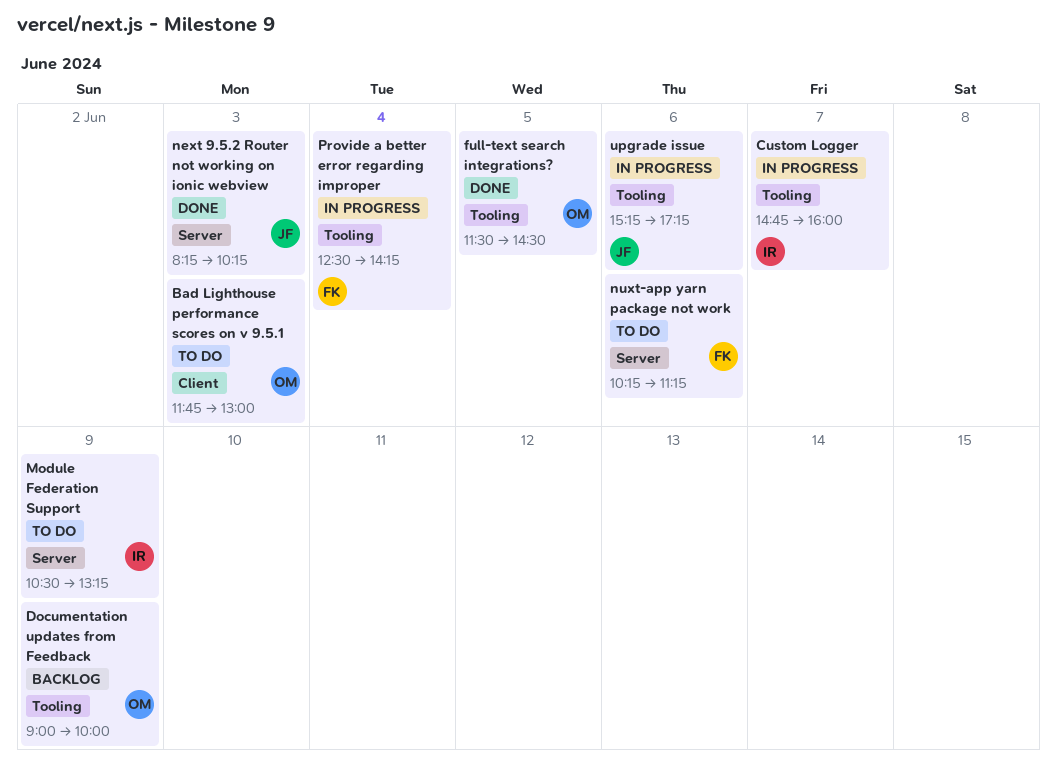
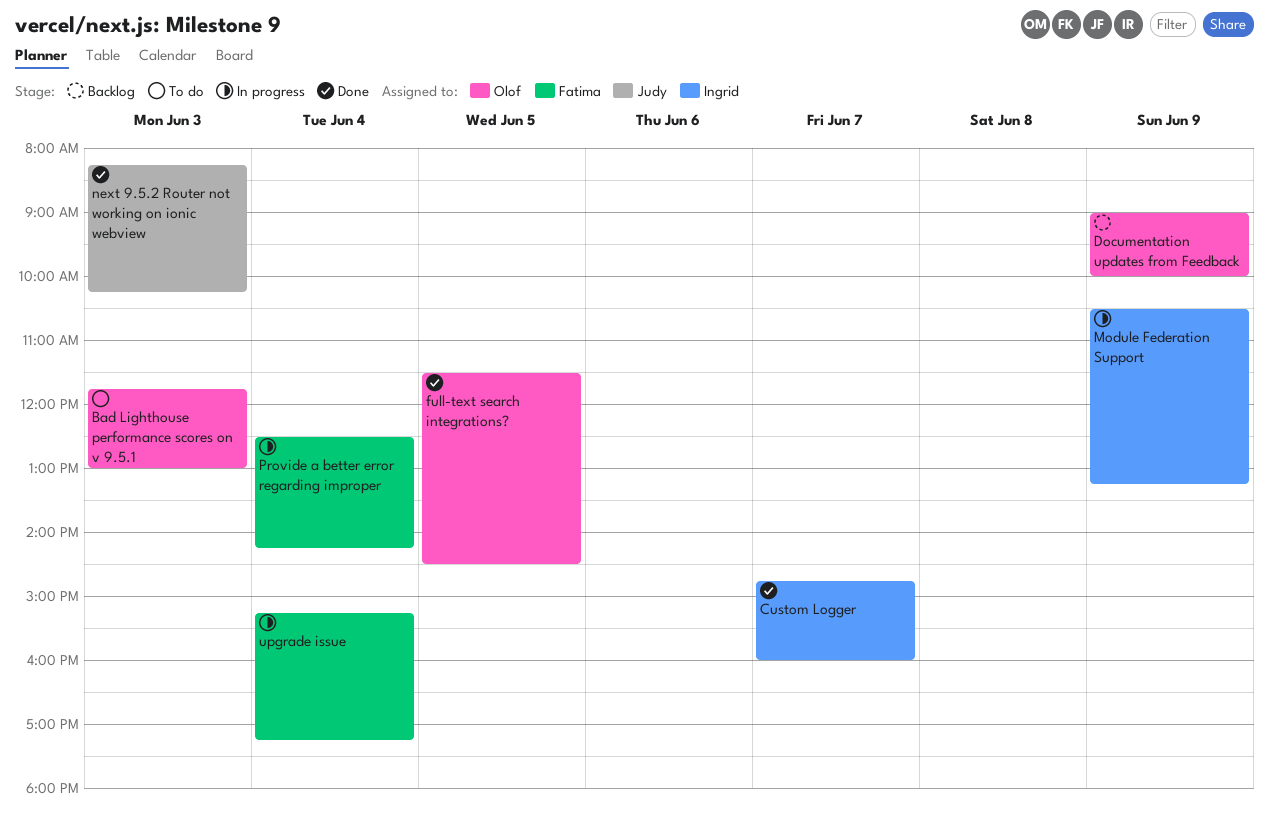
Custom Logger, status: In progress -> Done
Module Federation Support, status: To do -> In progress
nuxt-app yarn package not work: present -> none
upgrade issue, owner: Judy -> Fatima
upgrade issue, day: Jun 6 -> Jun 4

